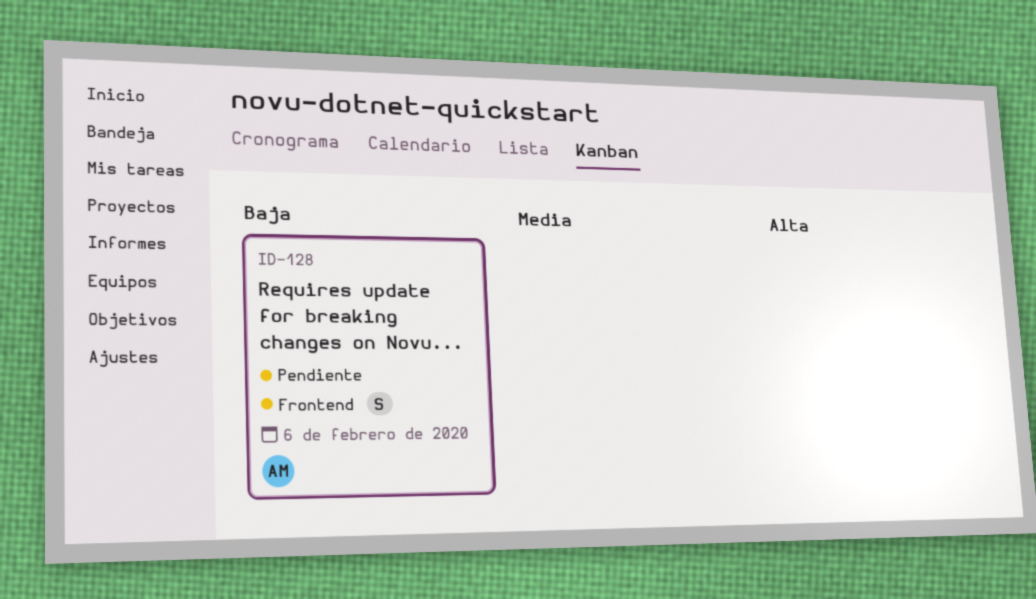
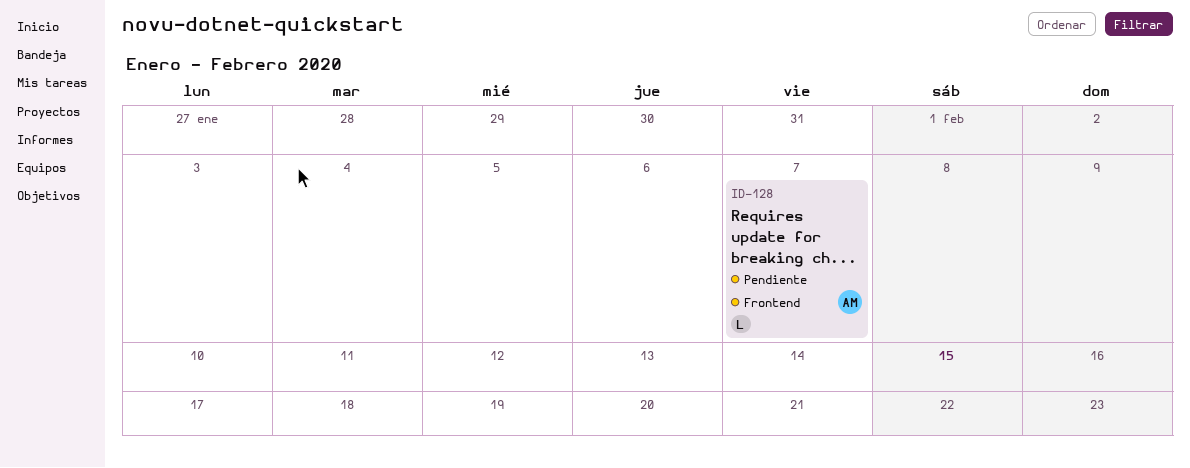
ID-128, estimate: S -> L
ID-128, due: Feb 6 -> Feb 7

